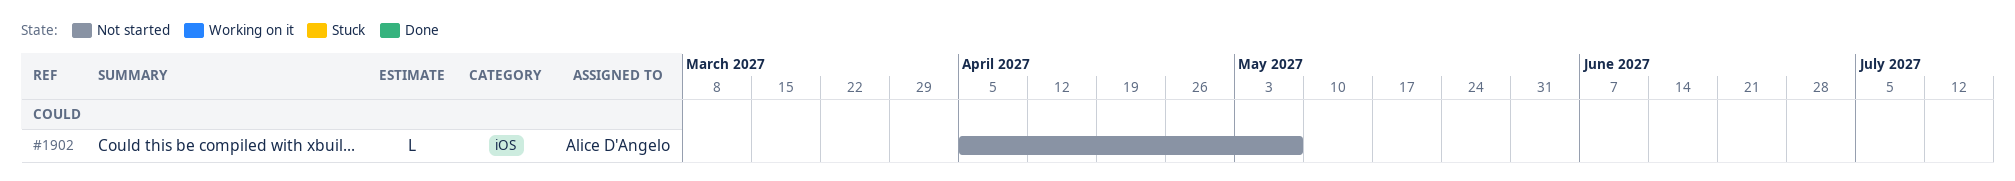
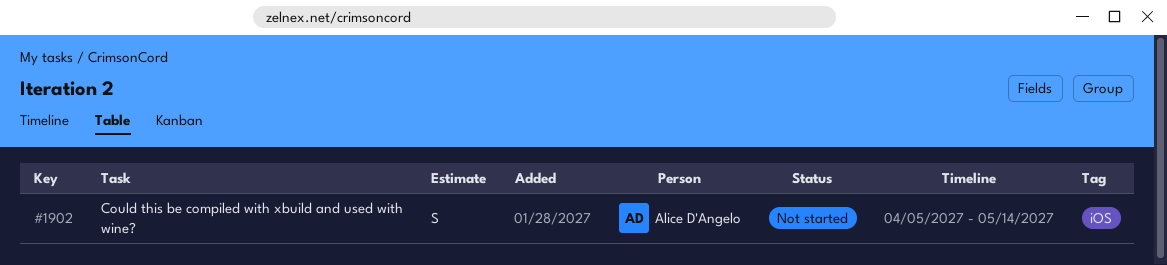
#1902, estimate: L -> S
#1902, due: May 7 -> May 14

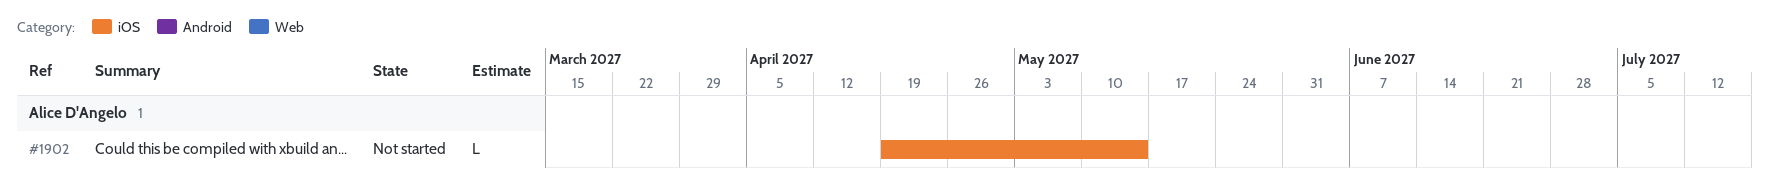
#1902, estimate: S -> L
#1902, start: Apr 5 -> Apr 19

